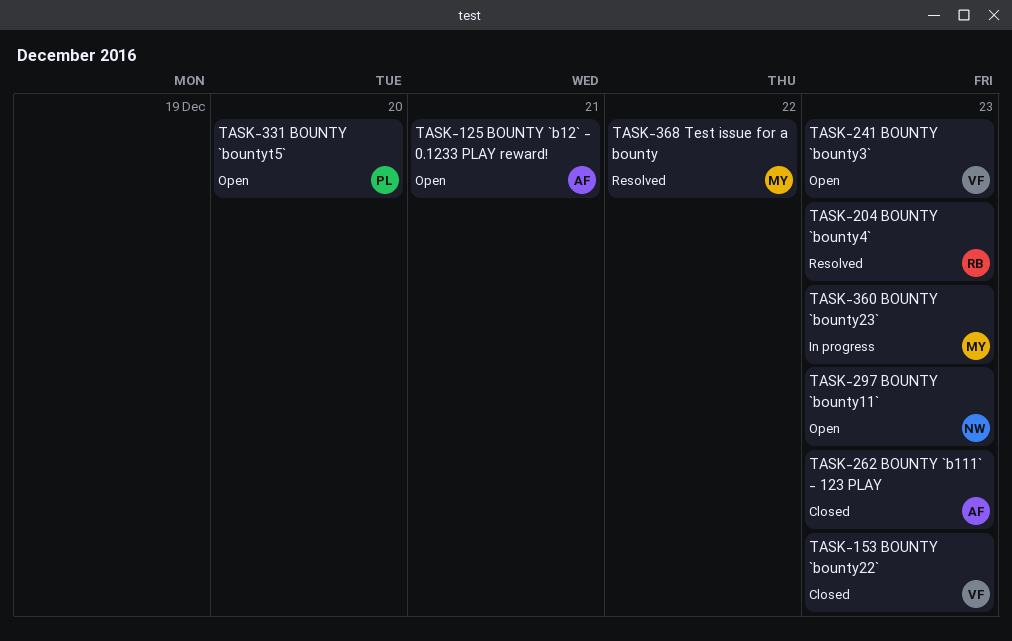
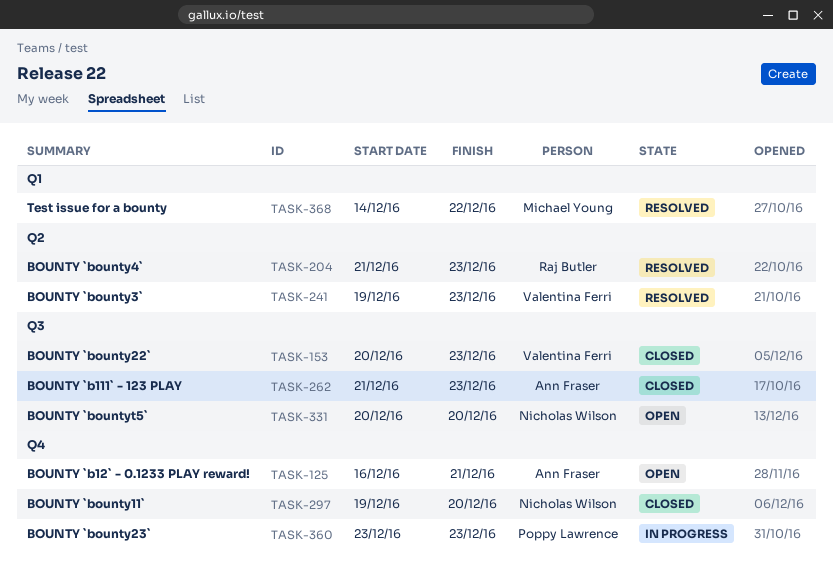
TASK-241, status: Open -> Resolved
TASK-297, status: Open -> Closed
TASK-297, due: Dec 23 -> Dec 20
TASK-331, owner: Poppy Lawrence -> Nicholas Wilson
TASK-360, owner: Michael Young -> Poppy Lawrence

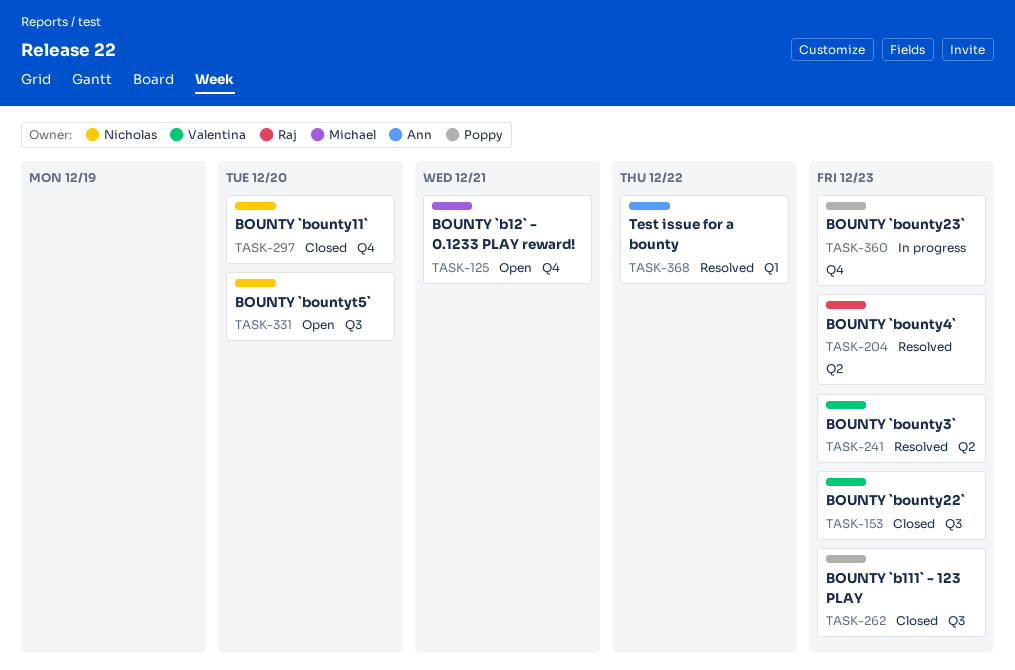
TASK-125, owner: Ann Fraser -> Michael Young
TASK-262, owner: Ann Fraser -> Poppy Lawrence
TASK-368, owner: Michael Young -> Ann Fraser

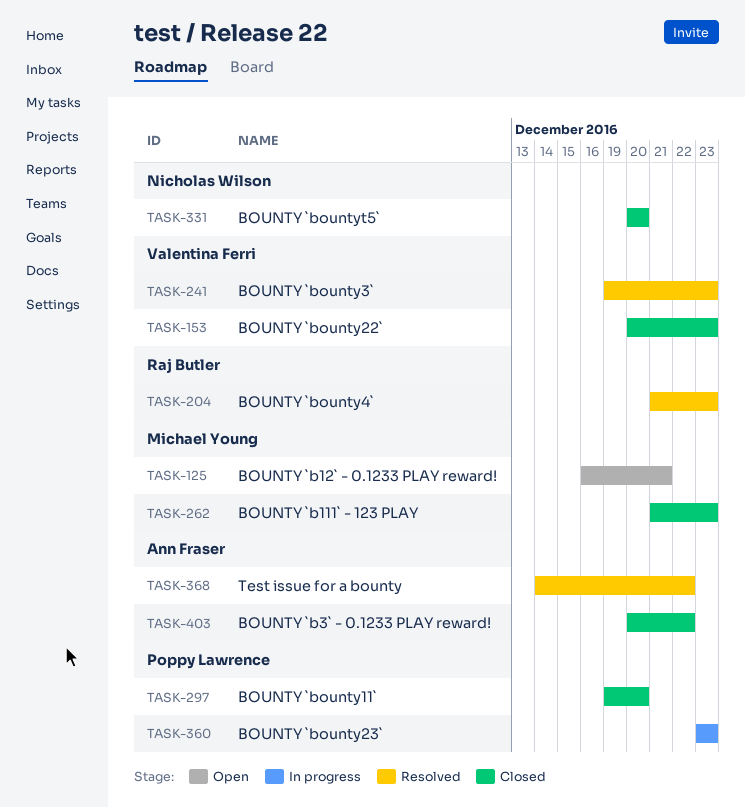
TASK-262, owner: Poppy Lawrence -> Michael Young
TASK-297, owner: Nicholas Wilson -> Poppy Lawrence
TASK-331, status: Open -> Closed
TASK-403: none -> present

